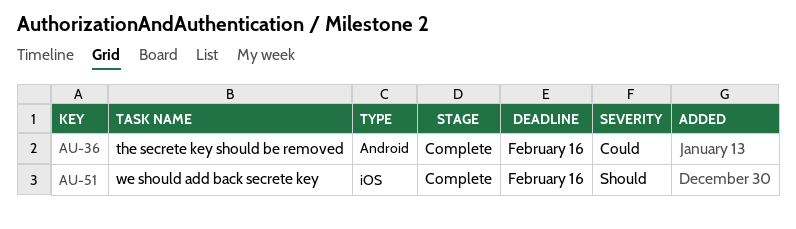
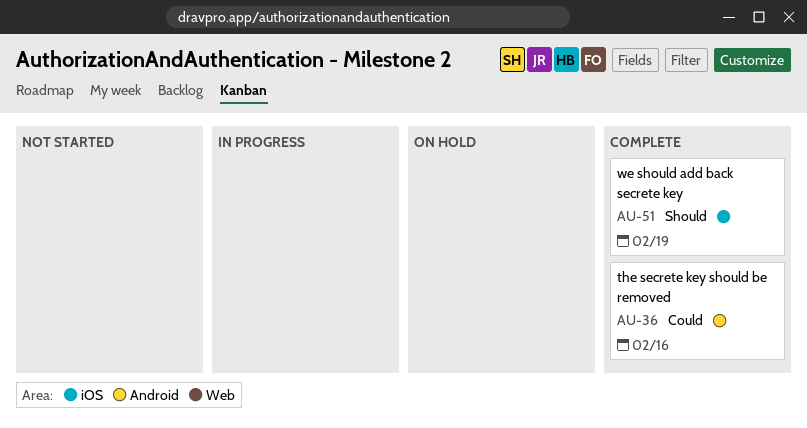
AU-51, due: Feb 16 -> Feb 19

